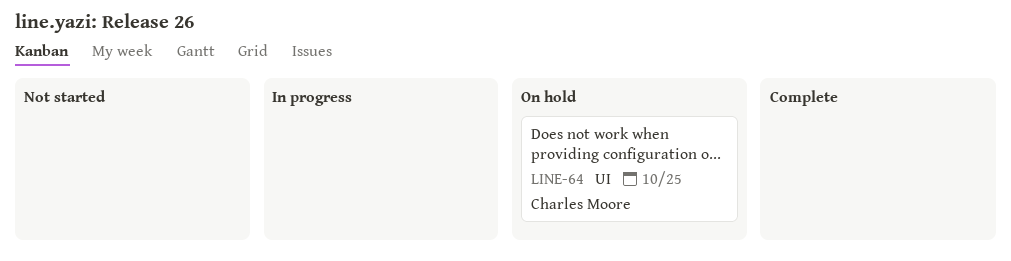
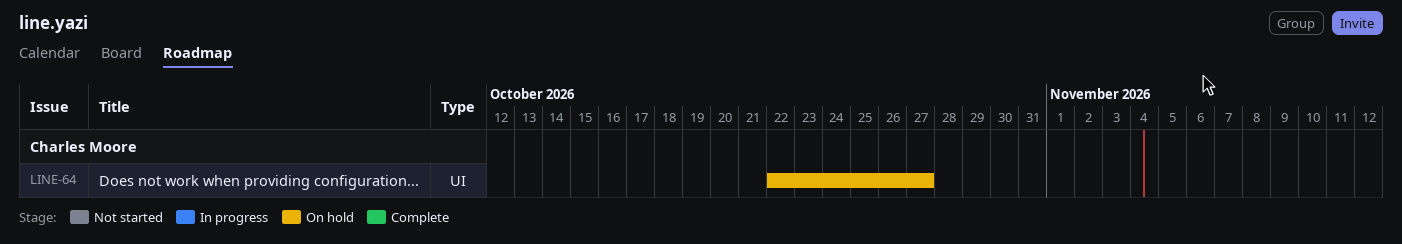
LINE-64, due: Oct 25 -> Oct 27

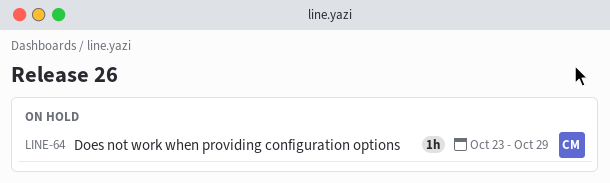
LINE-64, start: Oct 22 -> Oct 23
LINE-64, due: Oct 27 -> Oct 29

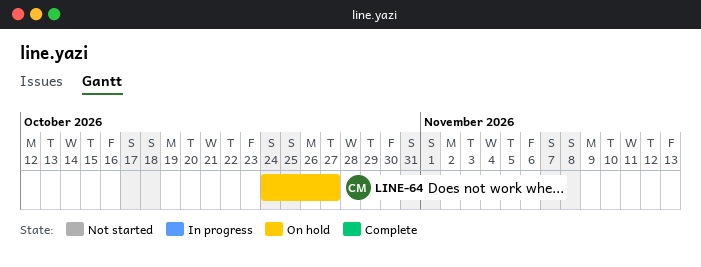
LINE-64, start: Oct 23 -> Oct 24
LINE-64, due: Oct 29 -> Oct 27

